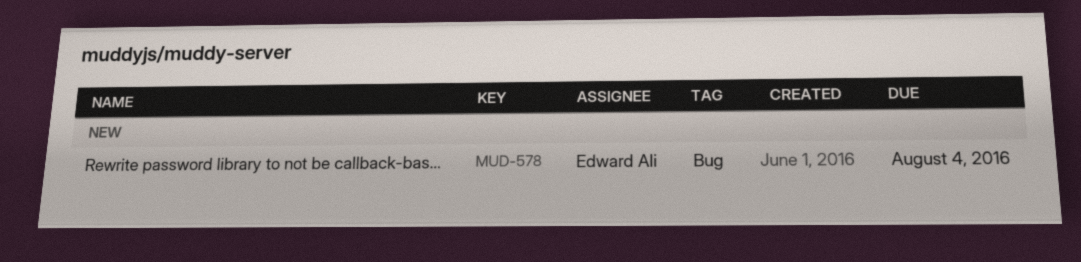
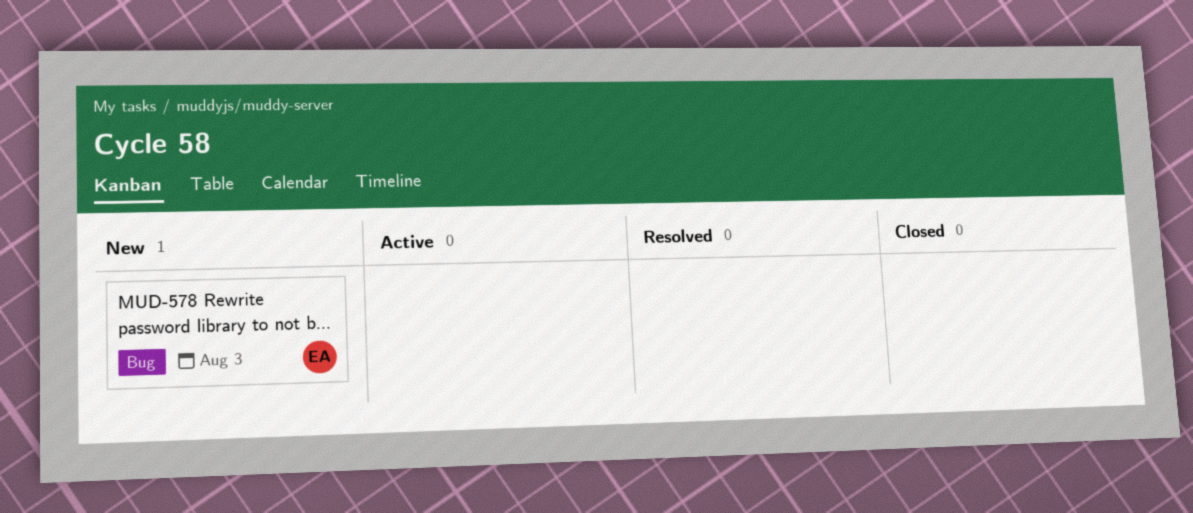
MUD-578, due: Aug 4 -> Aug 3

